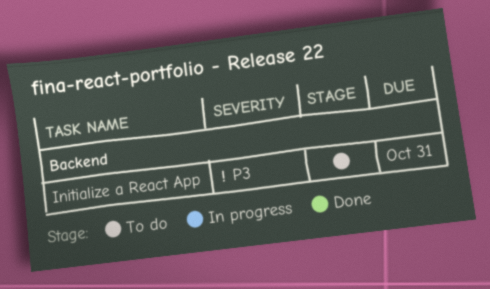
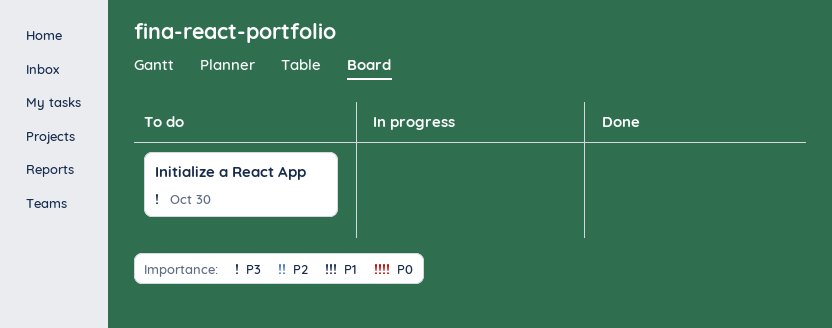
Initialize a React App, due: Oct 31 -> Oct 30

